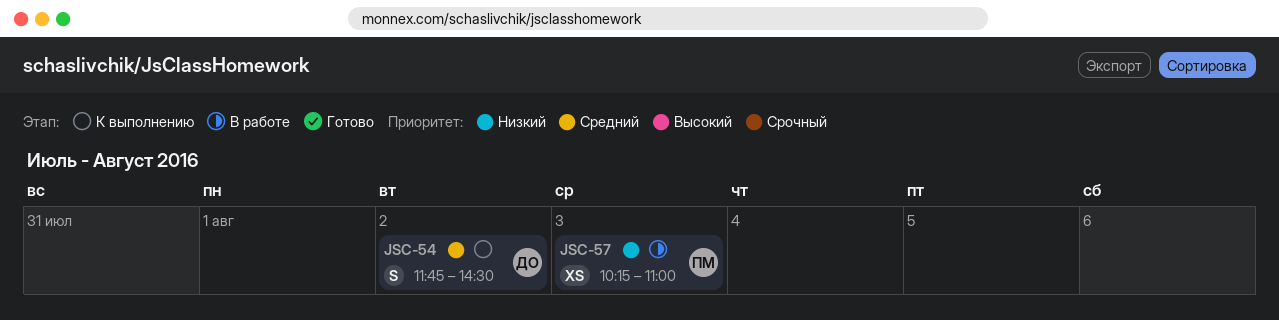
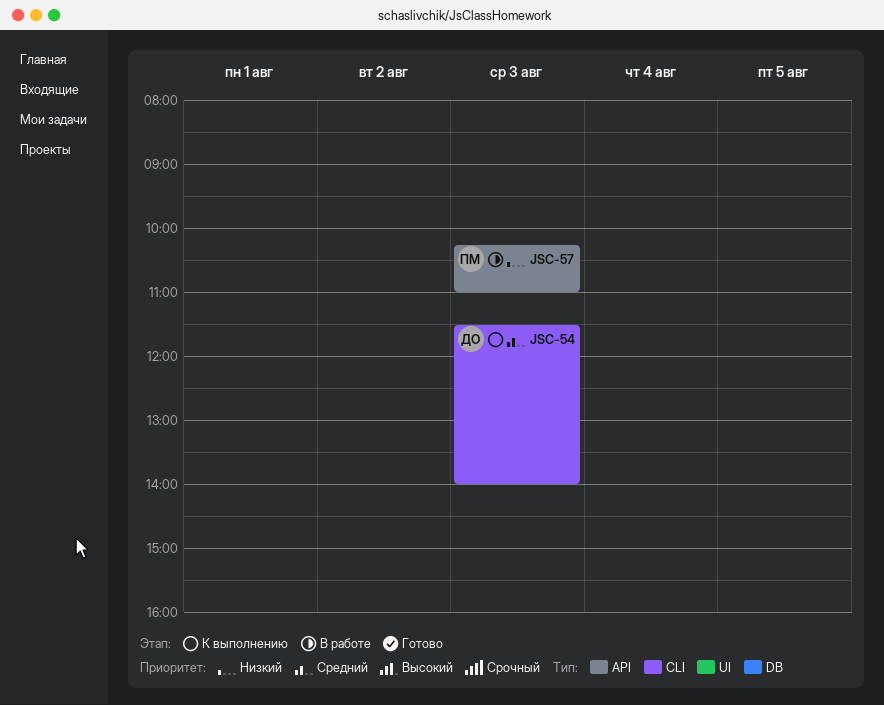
JSC-54, day: Aug 2 -> Aug 3
JSC-54, begins: 11:45 -> 11:30
JSC-54, ends: 14:30 -> 14:00

